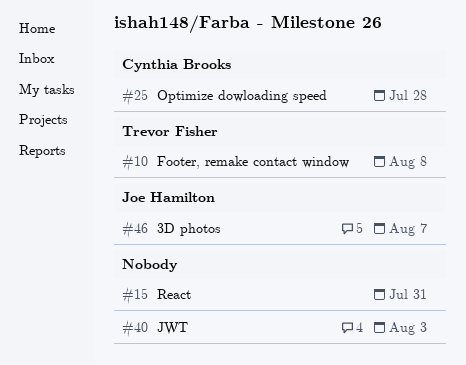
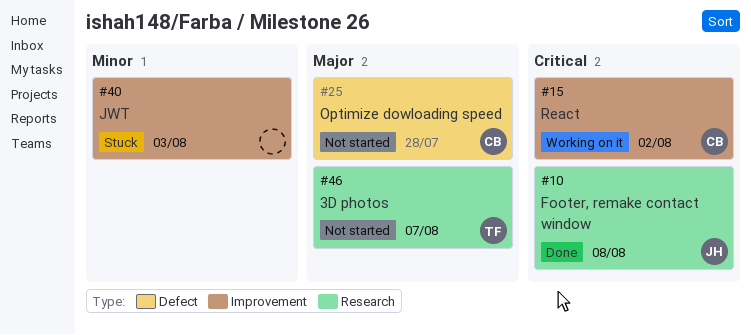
#10, owner: Trevor Fisher -> Joe Hamilton
#15, owner: none -> Cynthia Brooks
#15, due: Jul 31 -> Aug 2
#46, owner: Joe Hamilton -> Trevor Fisher

